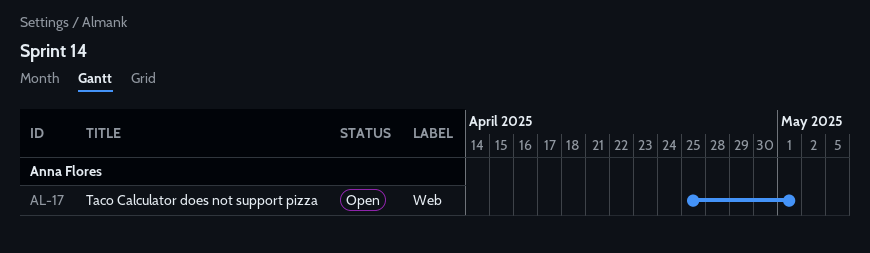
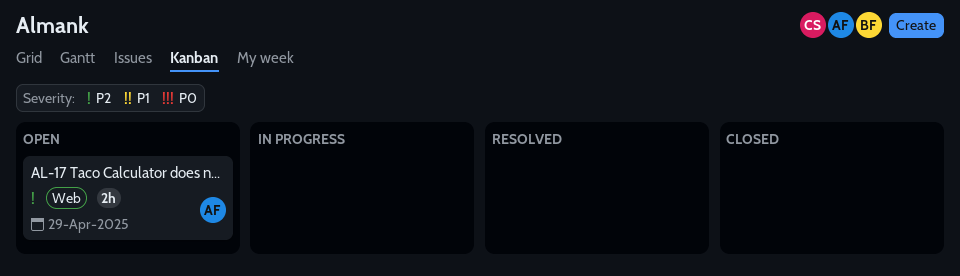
AL-17, due: May 1 -> Apr 29

